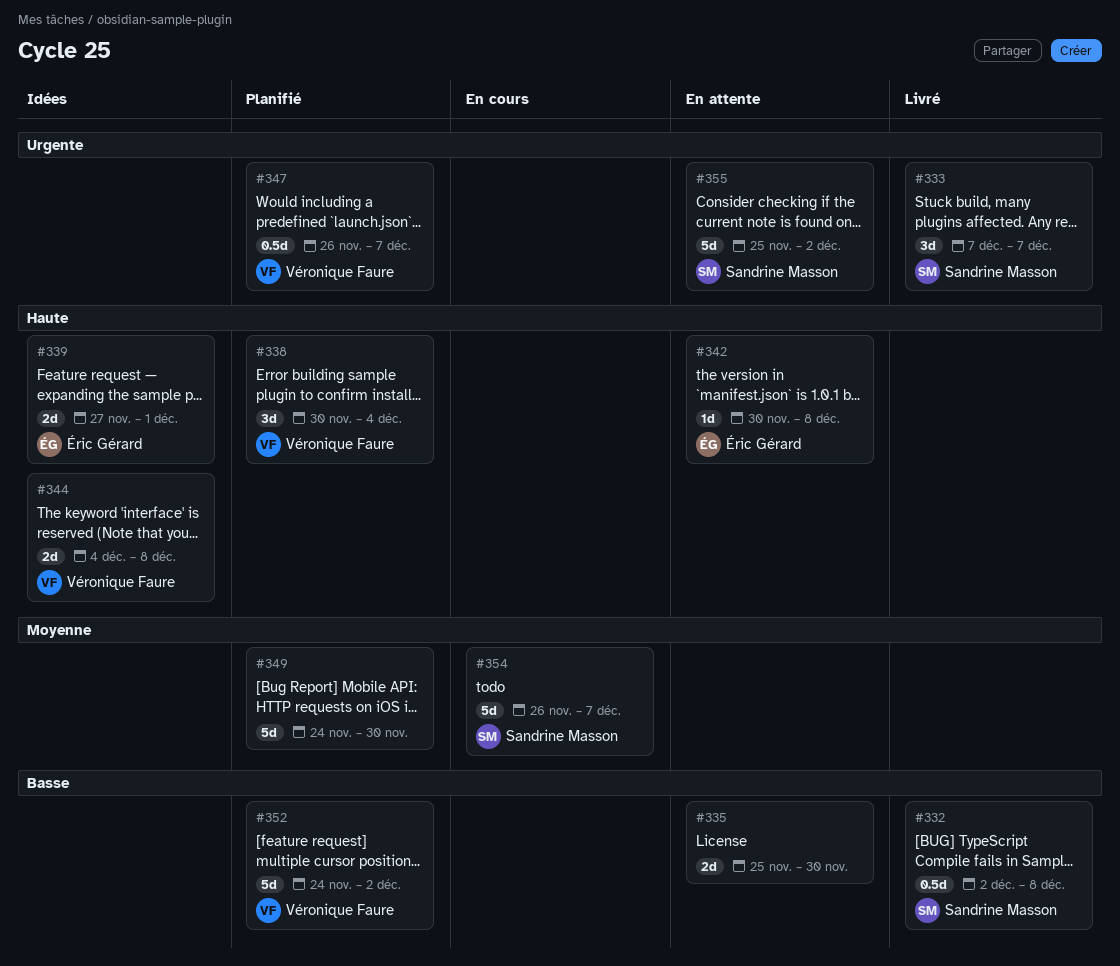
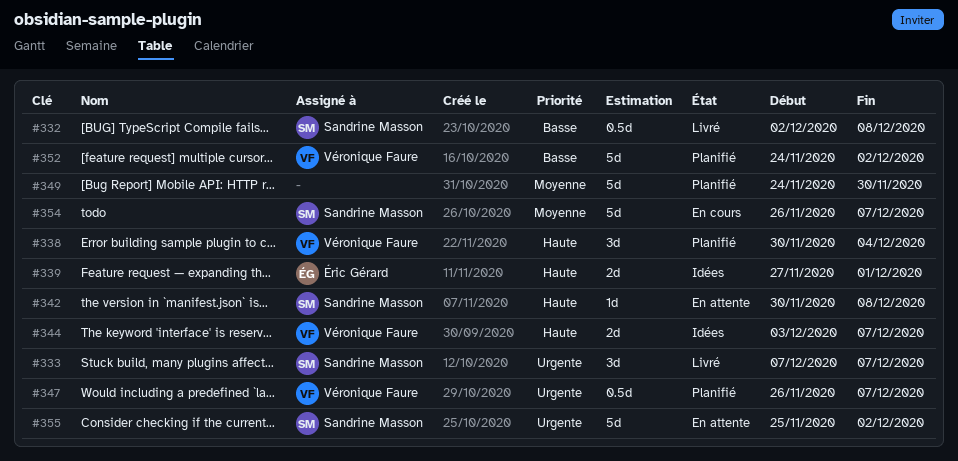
#335: present -> none
#342, owner: Éric Gérard -> Sandrine Masson
#344, start: Dec 4 -> Dec 3
#344, due: Dec 8 -> Dec 7

